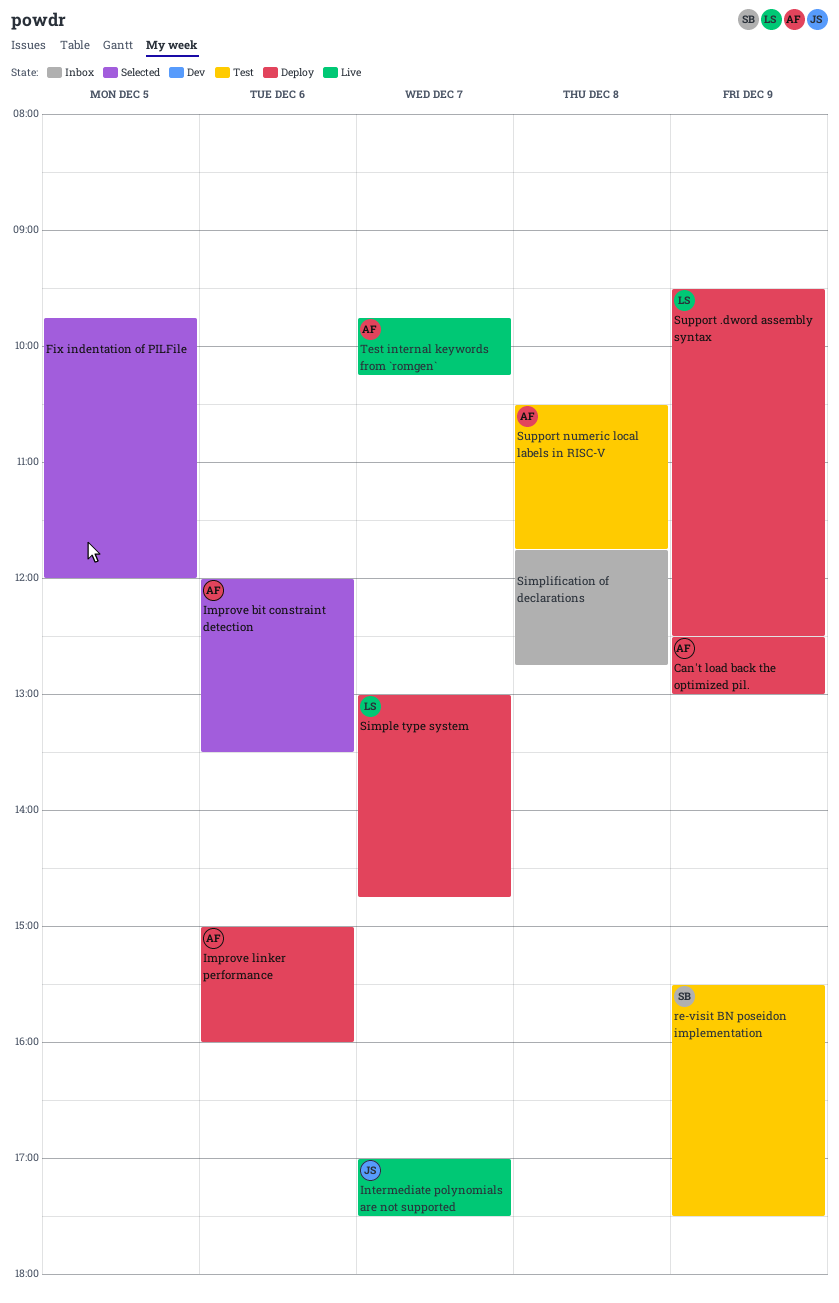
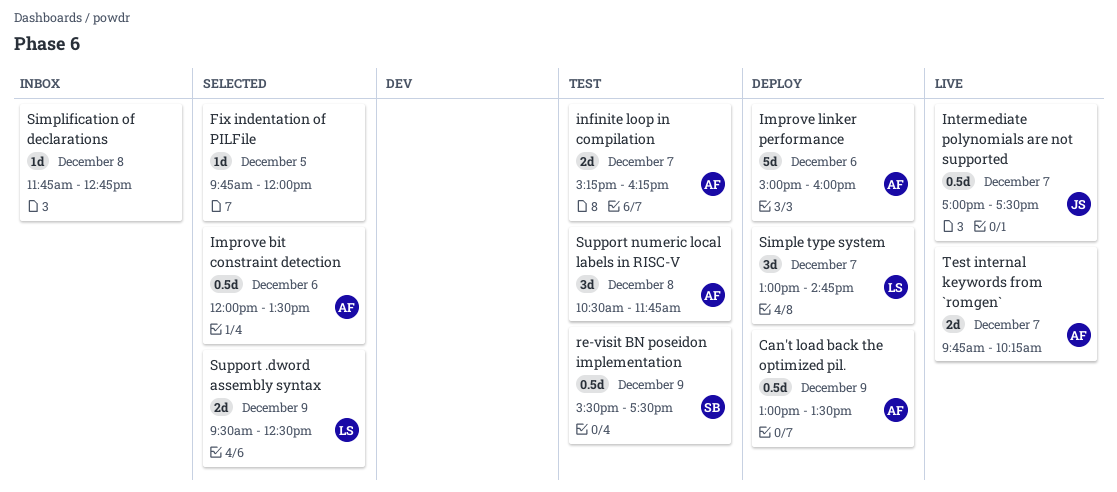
Can't load back the optimized pil., begins: 12:30 -> 13:00
Can't load back the optimized pil., ends: 13:00 -> 13:30
infinite loop in compilation: none -> present
Support .dword assembly syntax, status: Deploy -> Selected

